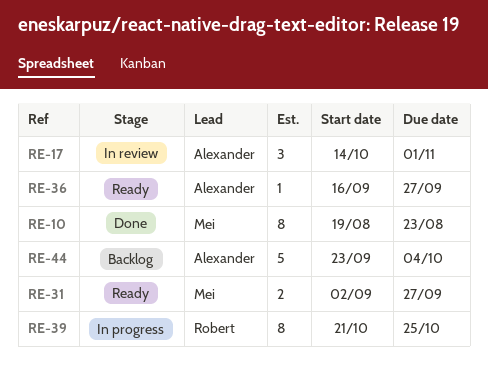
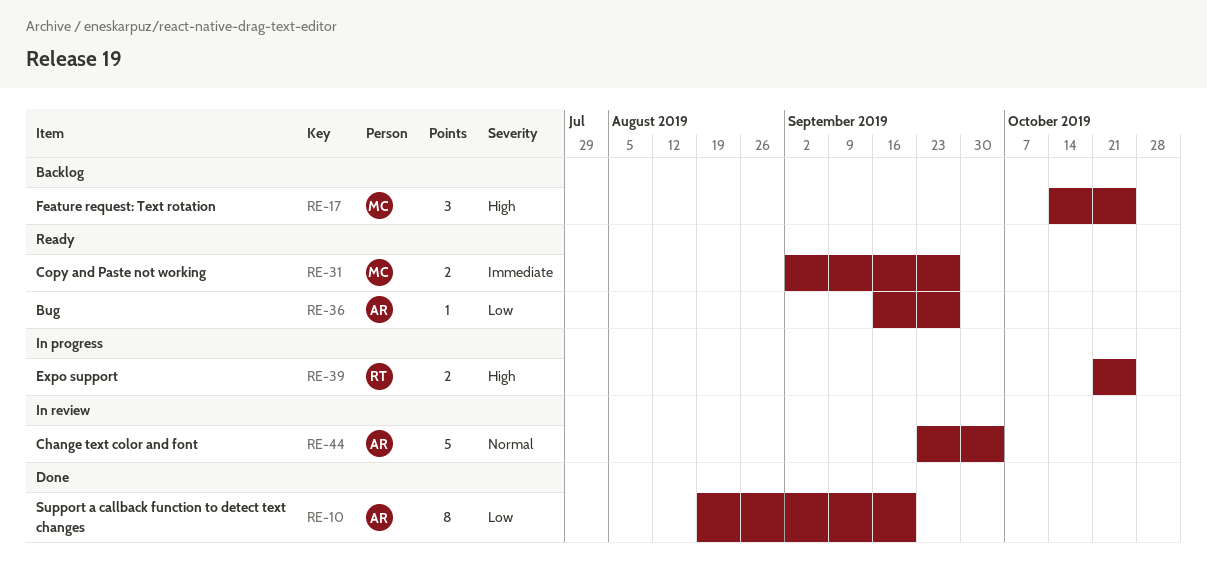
RE-10, owner: Mei -> Alexander
RE-10, due: Aug 23 -> Sep 20
RE-17, status: In review -> Backlog
RE-17, owner: Alexander -> Mei
RE-17, due: Nov 1 -> Oct 25
RE-39, estimate: 8 -> 2
RE-44, status: Backlog -> In review

